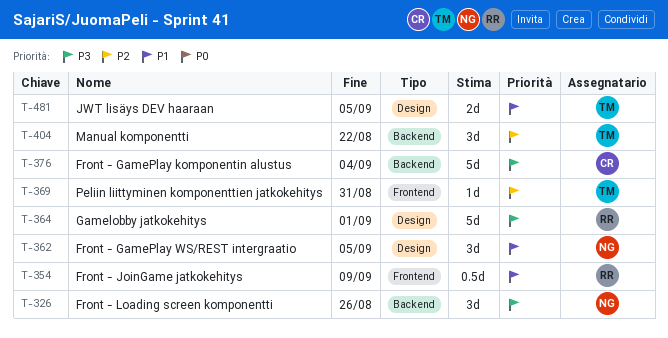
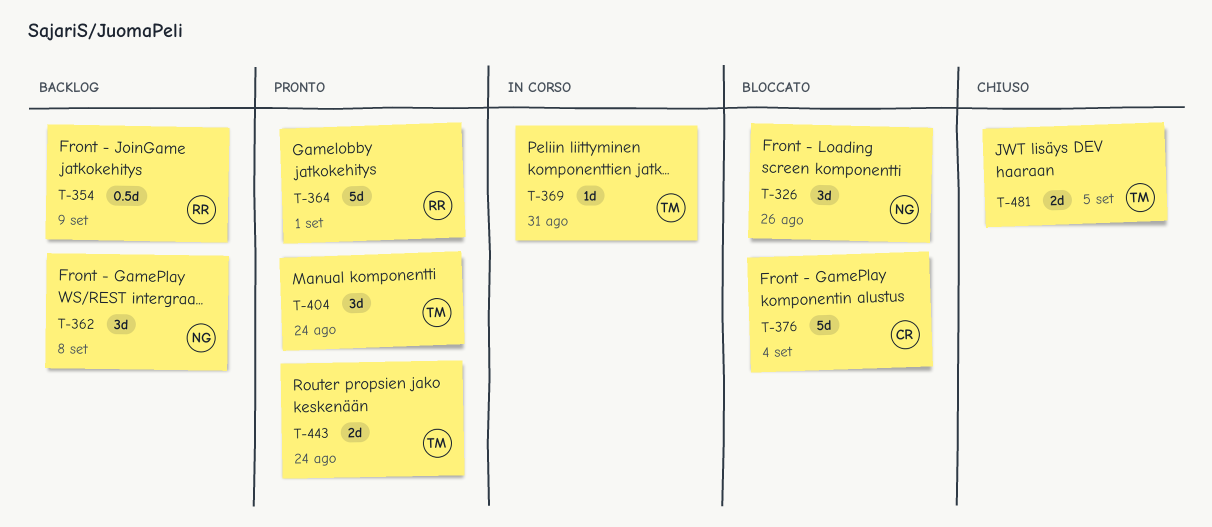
T-362, due: Sep 5 -> Sep 8
T-404, due: Aug 22 -> Aug 24
T-443: none -> present

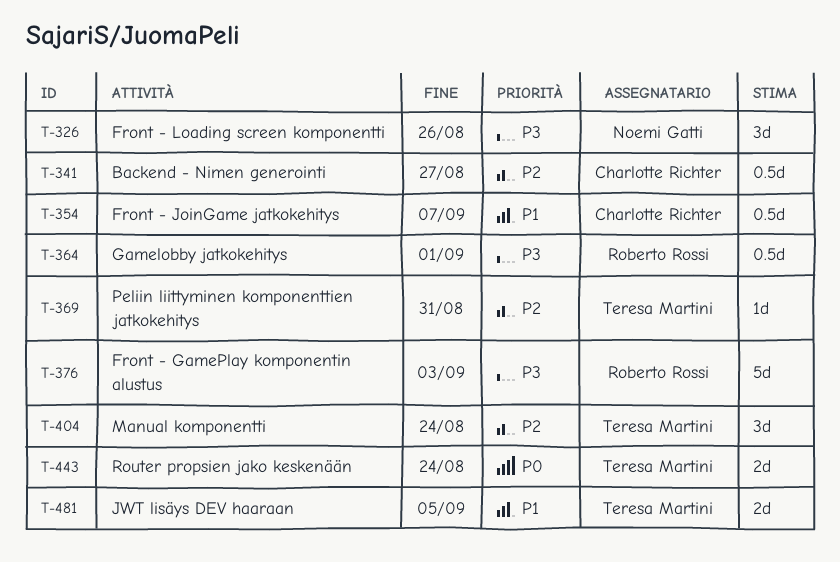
T-341: none -> present
T-354, owner: Roberto Rossi -> Charlotte Richter
T-354, due: Sep 9 -> Sep 7
T-362: present -> none
T-364, estimate: 5d -> 0.5d
T-376, owner: Charlotte Richter -> Roberto Rossi
T-376, due: Sep 4 -> Sep 3

